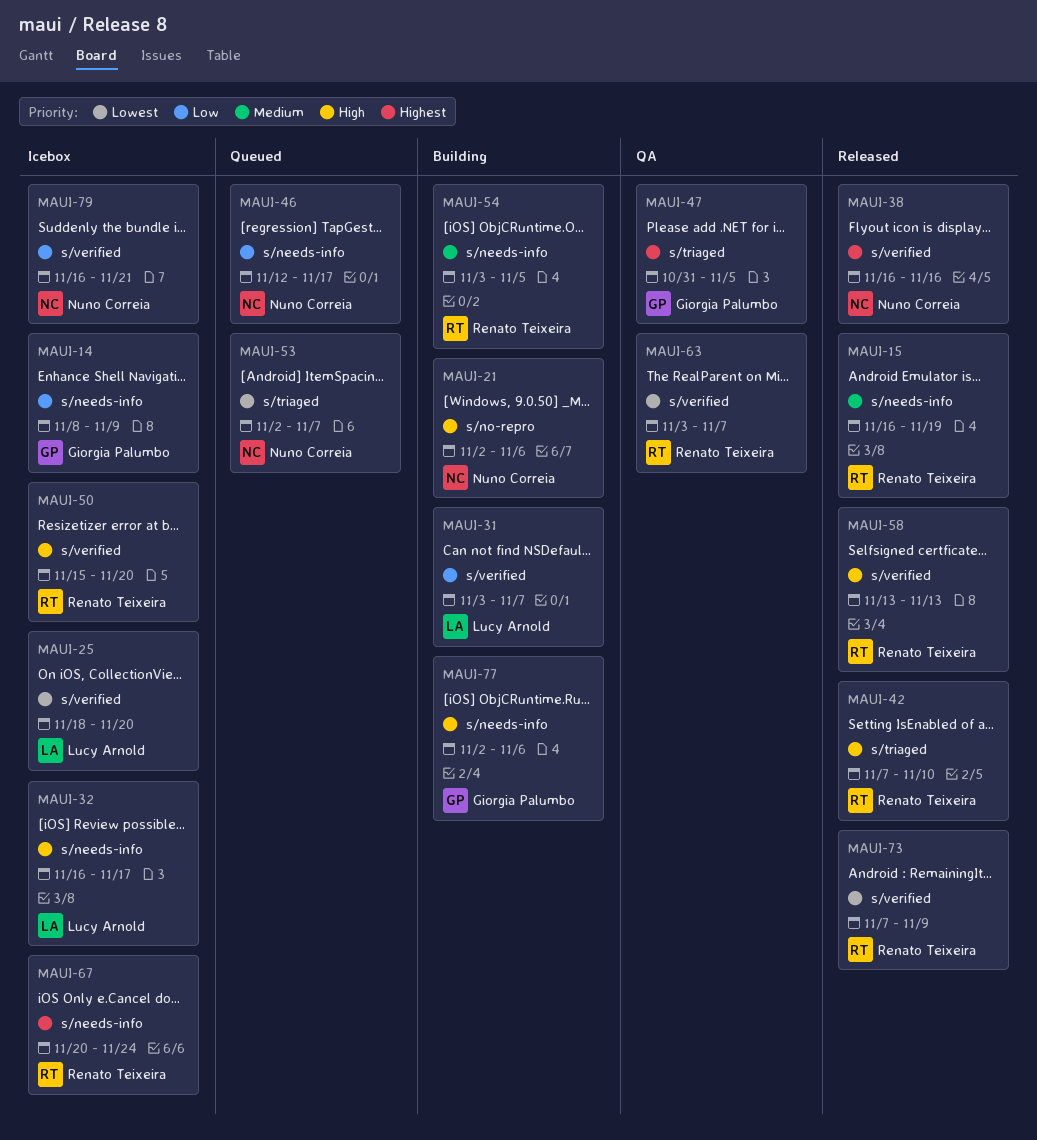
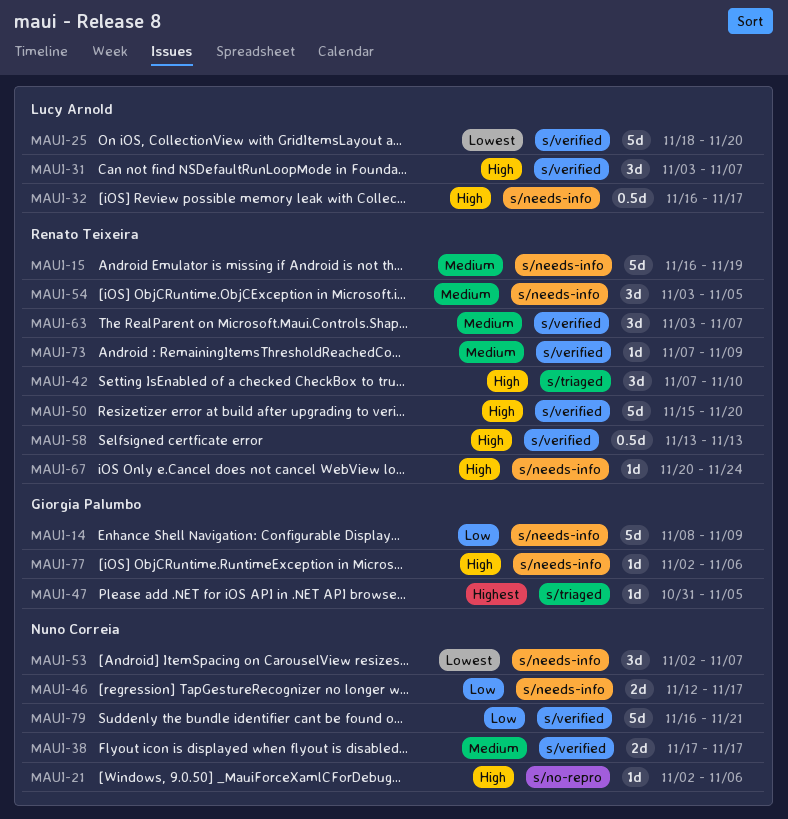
MAUI-31, priority: Low -> High
MAUI-38, priority: Highest -> Medium
MAUI-38, start: Nov 16 -> Nov 17
MAUI-38, due: Nov 16 -> Nov 17
MAUI-53, label: s/triaged -> s/needs-info
MAUI-63, priority: Lowest -> Medium
MAUI-67, priority: Highest -> High
MAUI-73, priority: Lowest -> Medium

